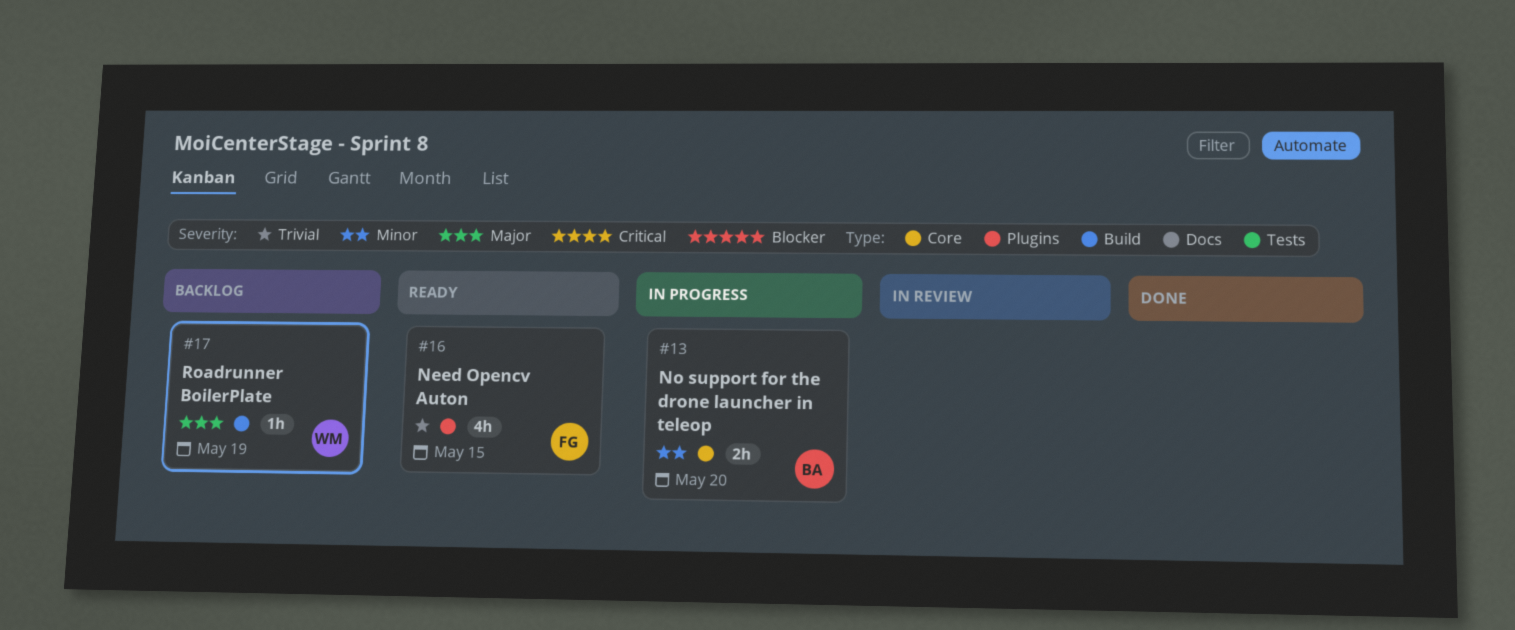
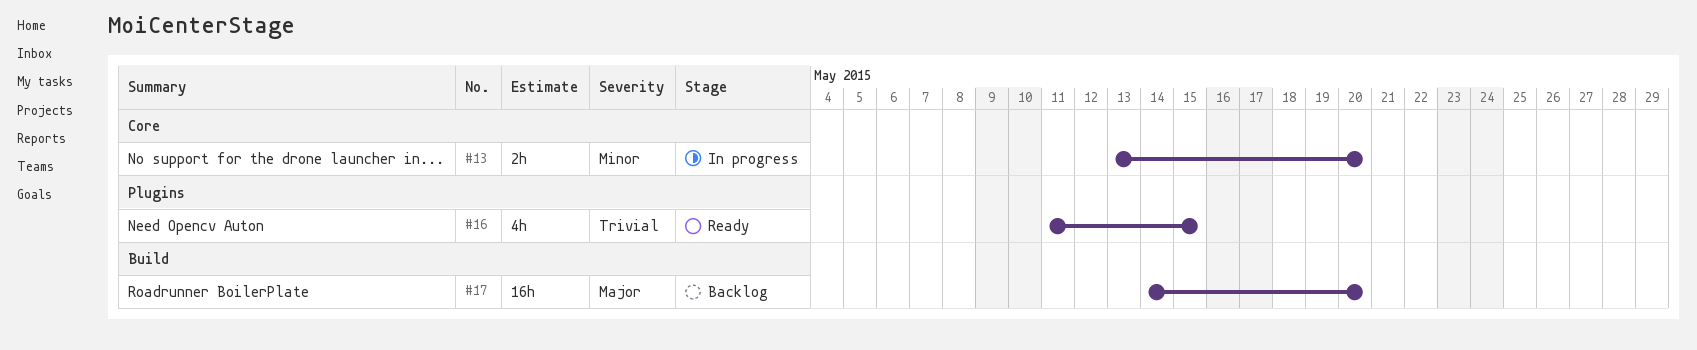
#17, estimate: 1h -> 16h
#17, due: May 19 -> May 20

